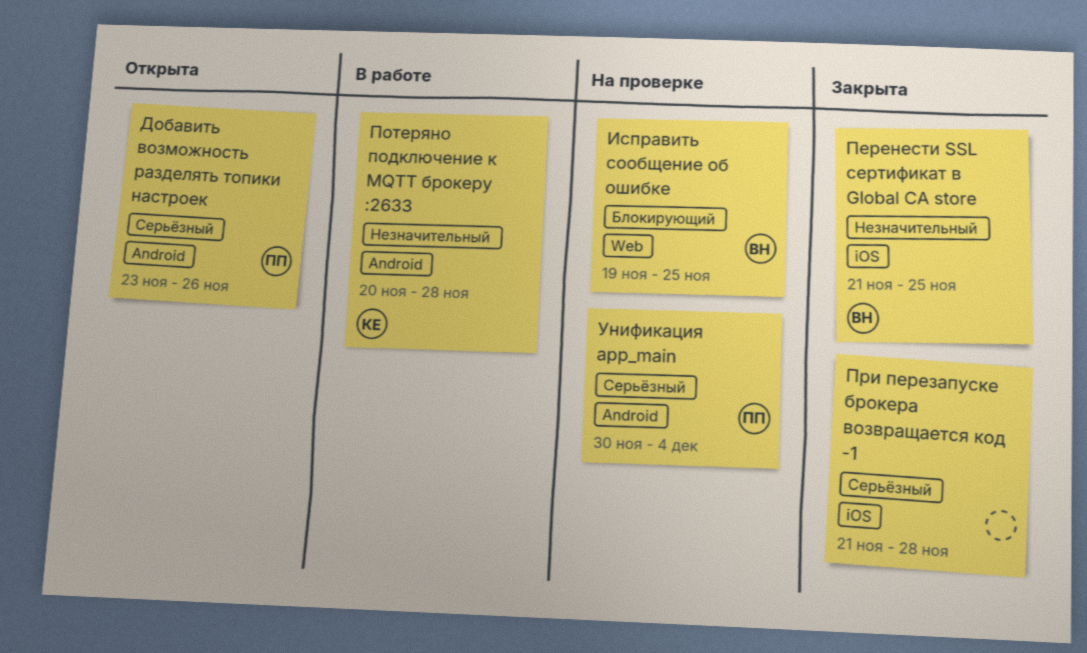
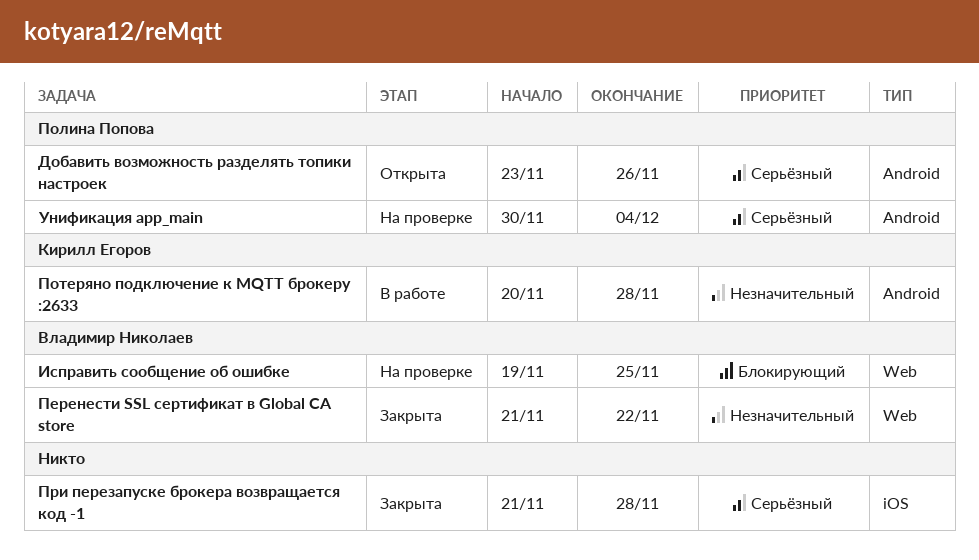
Перенести SSL сертификат в Global CA store, label: iOS -> Web
Перенести SSL сертификат в Global CA store, due: Nov 25 -> Nov 22

